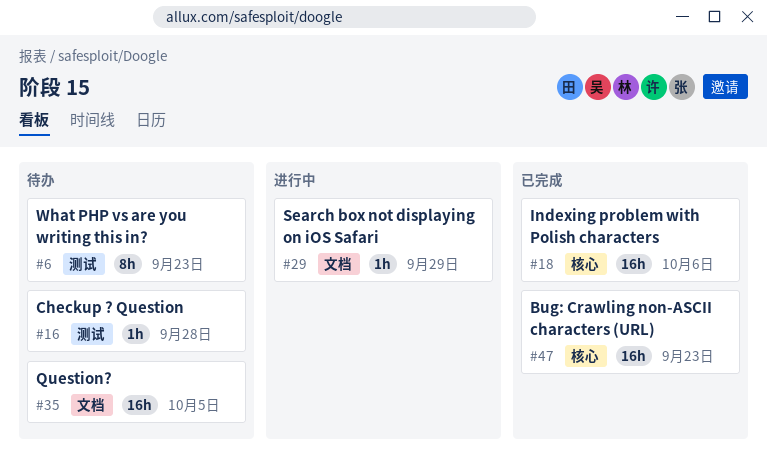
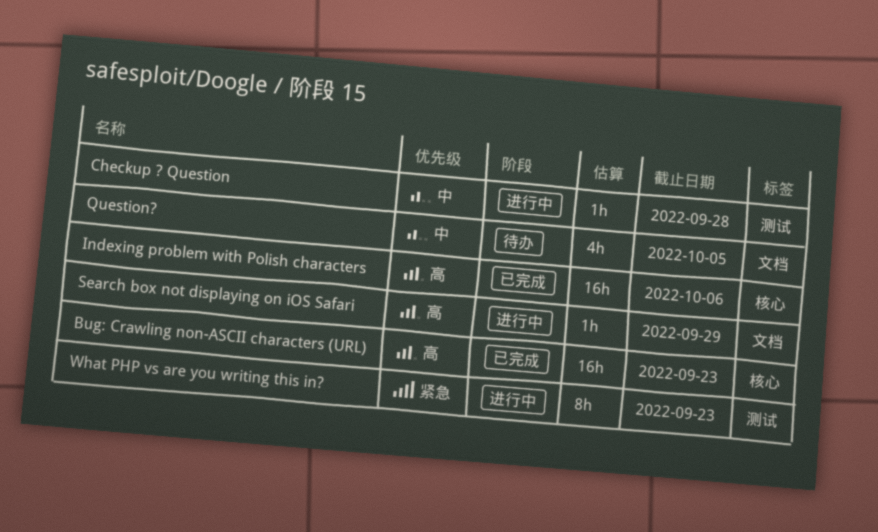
Checkup ? Question, status: 待办 -> 进行中
Question?, estimate: 16h -> 4h
What PHP vs are you writing this in?, status: 待办 -> 进行中

